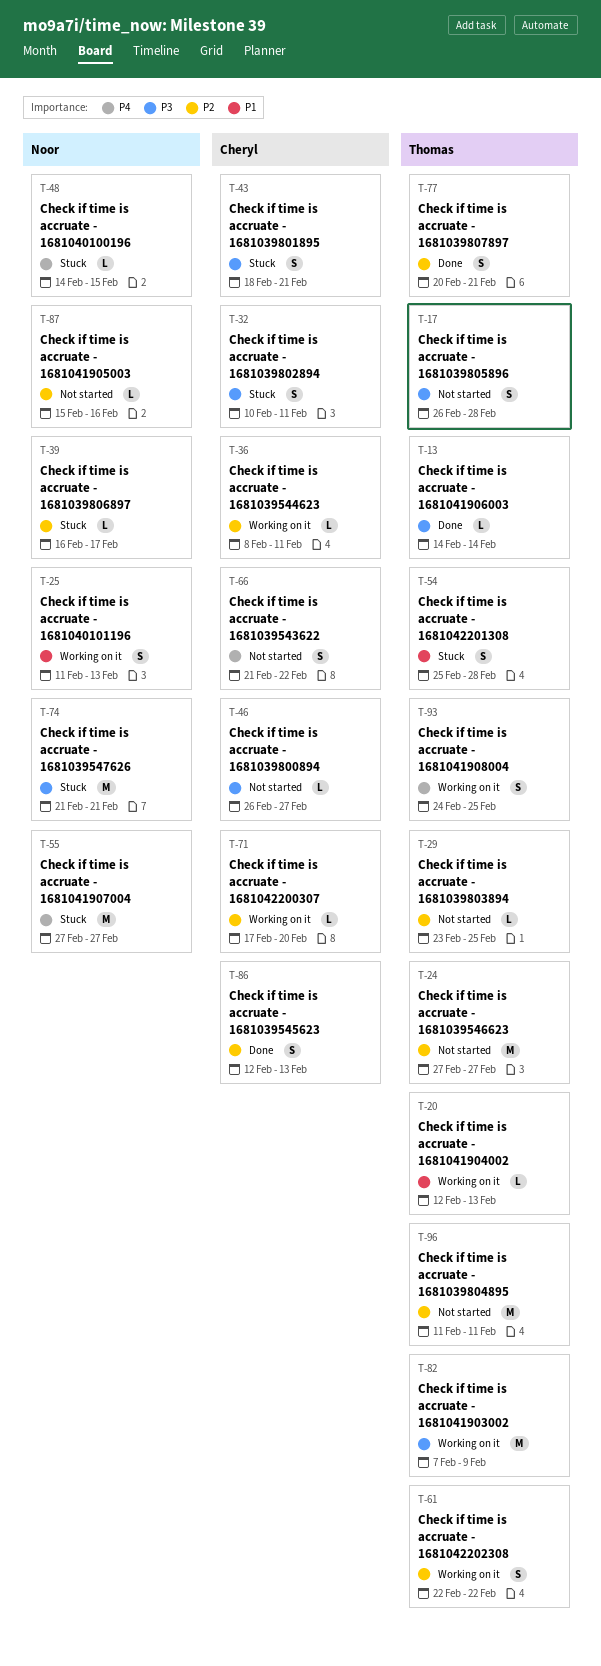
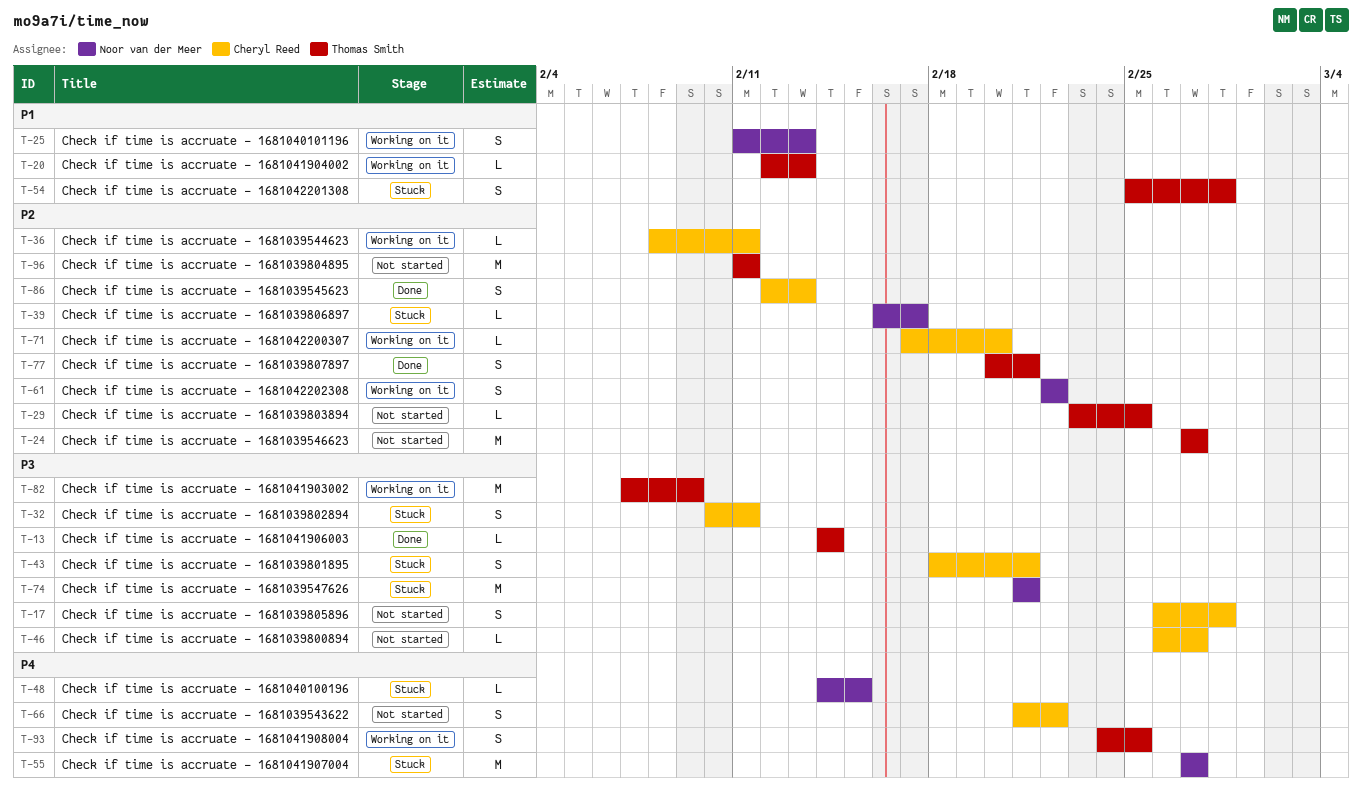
T-17, owner: Thomas Smith -> Cheryl Reed
T-61, owner: Thomas Smith -> Noor van der Meer
T-87: present -> none

